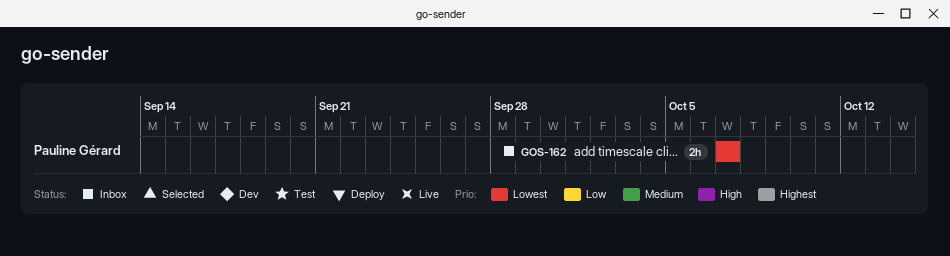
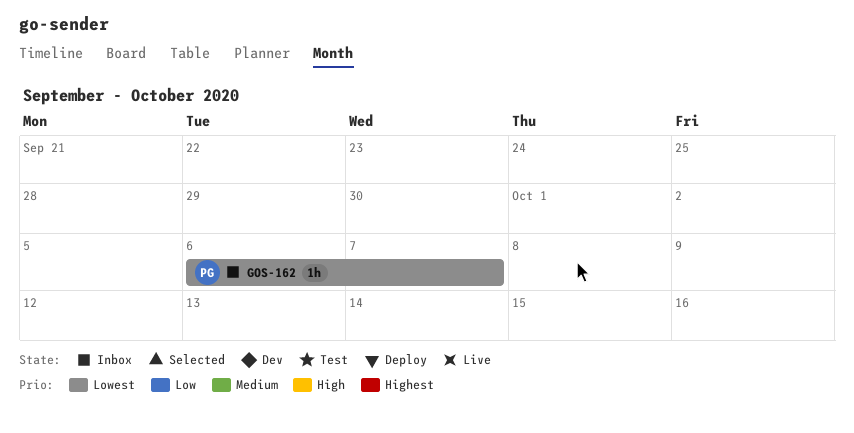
GOS-162, estimate: 2h -> 1h
GOS-162, start: Oct 7 -> Oct 6

